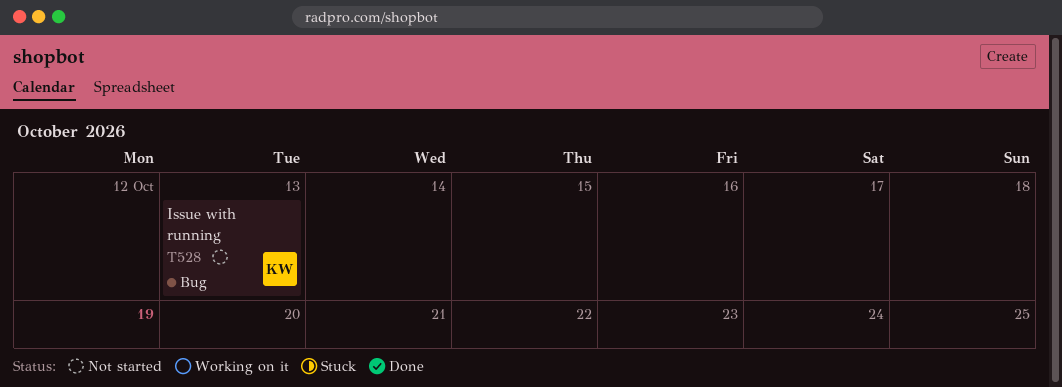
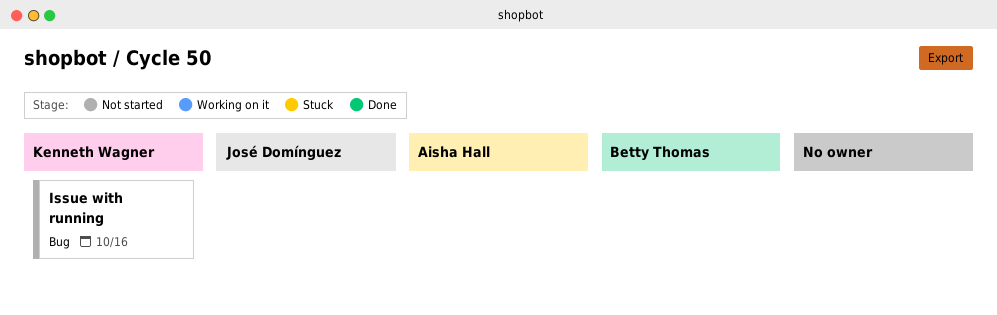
Issue with running, due: Oct 13 -> Oct 16

